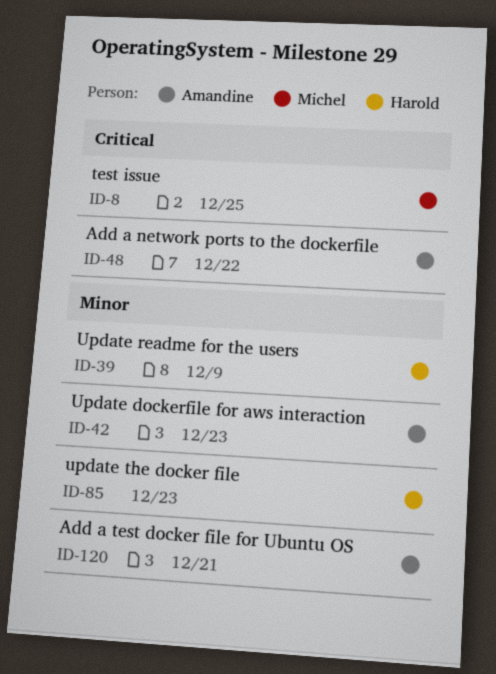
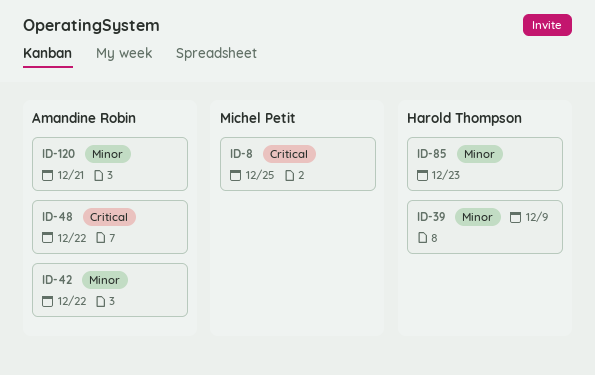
ID-42, due: Dec 23 -> Dec 22

